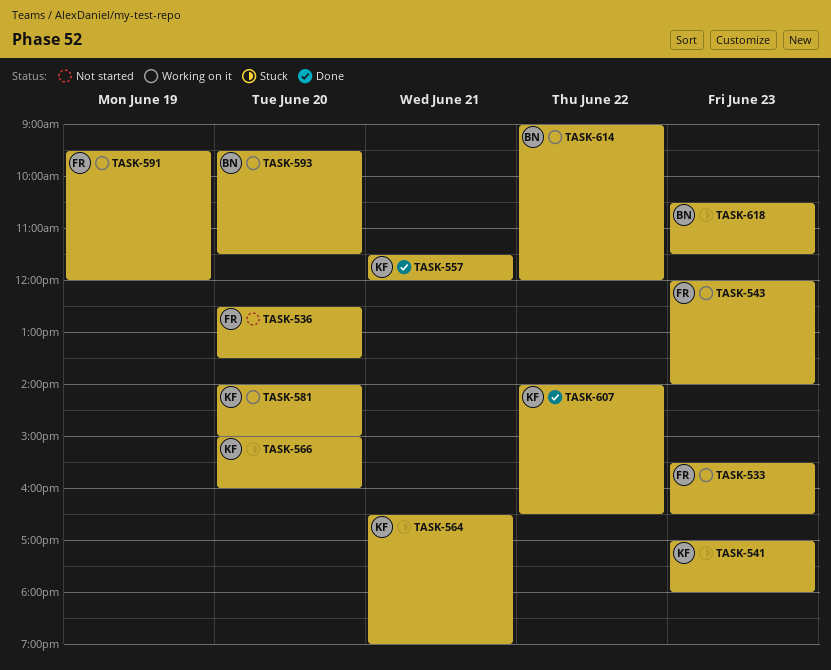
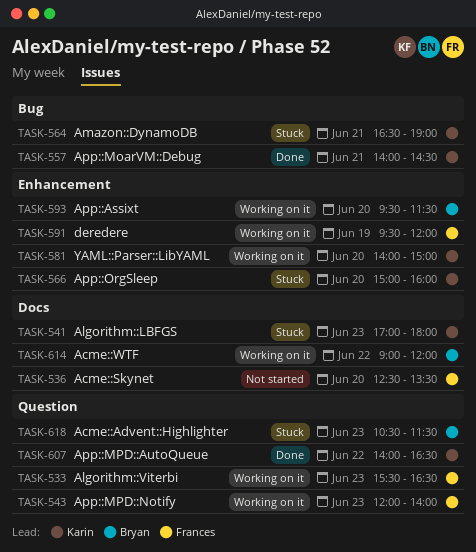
TASK-557, begins: 11:30 -> 14:00
TASK-557, ends: 12:00 -> 14:30

